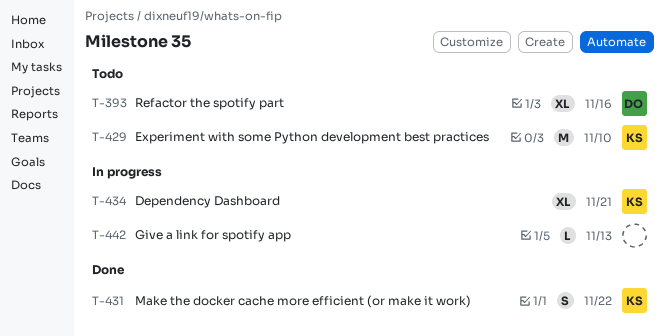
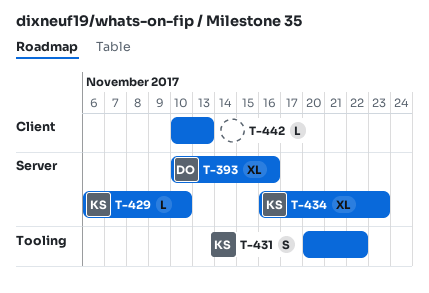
T-429, estimate: M -> L
T-434, due: Nov 21 -> Nov 23

